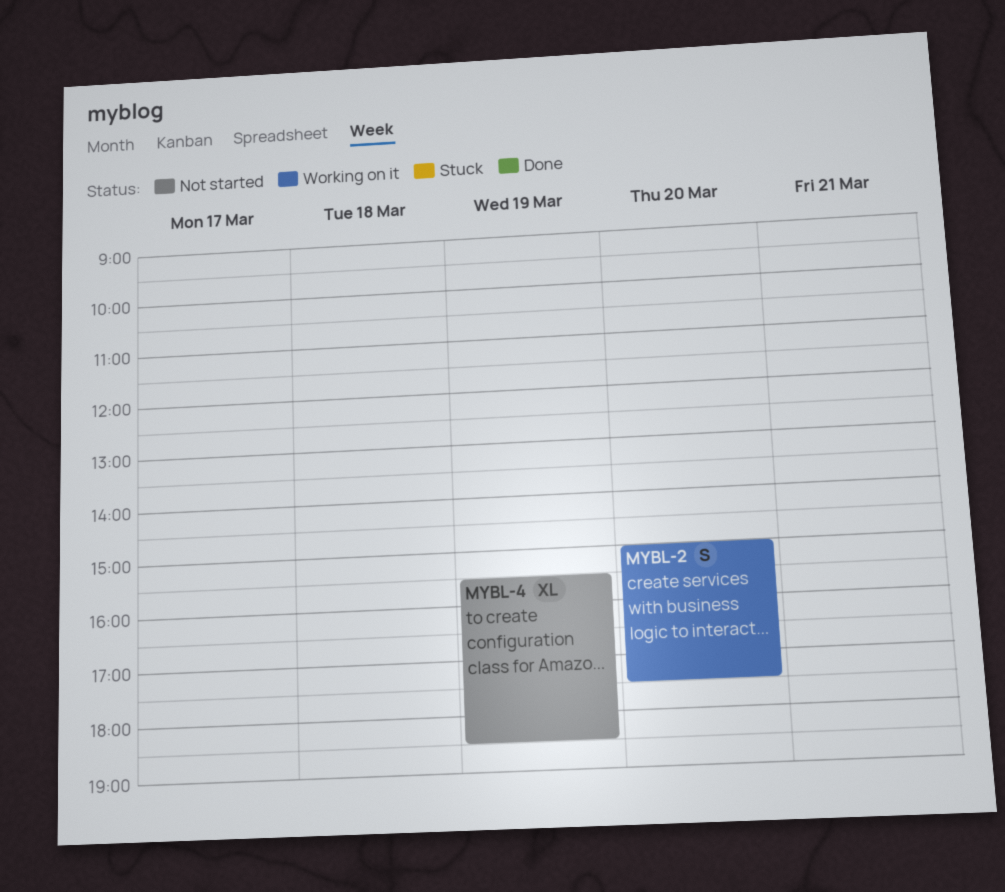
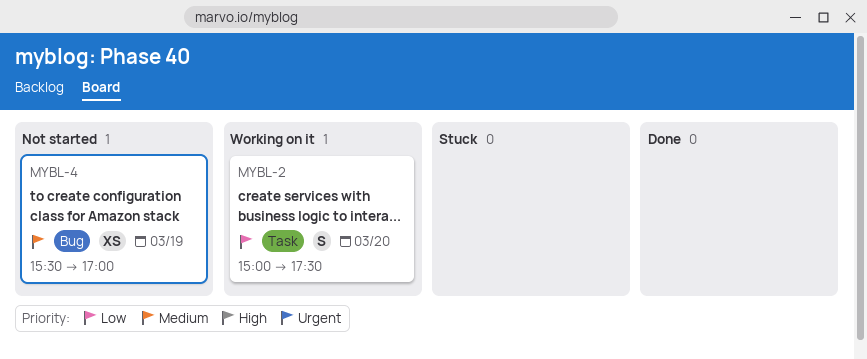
MYBL-4, estimate: XL -> XS
MYBL-4, ends: 18:30 -> 17:00

